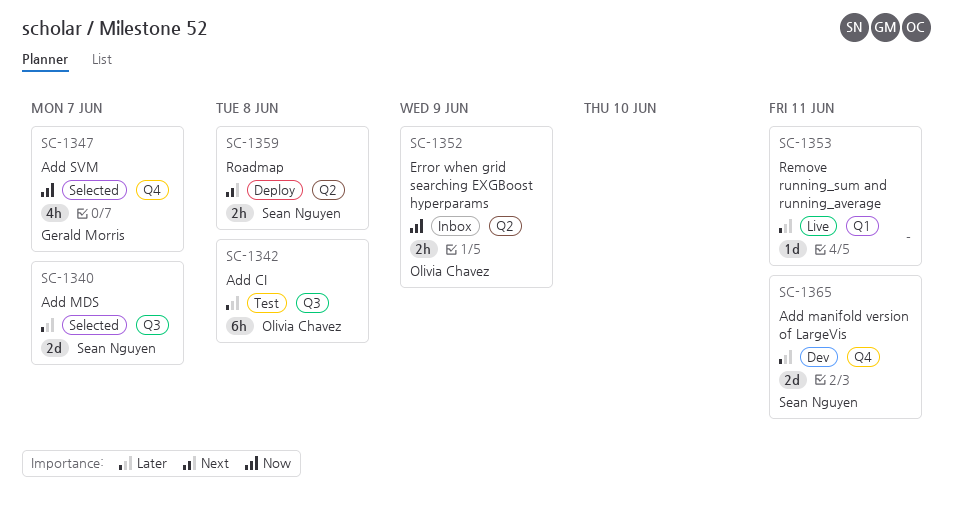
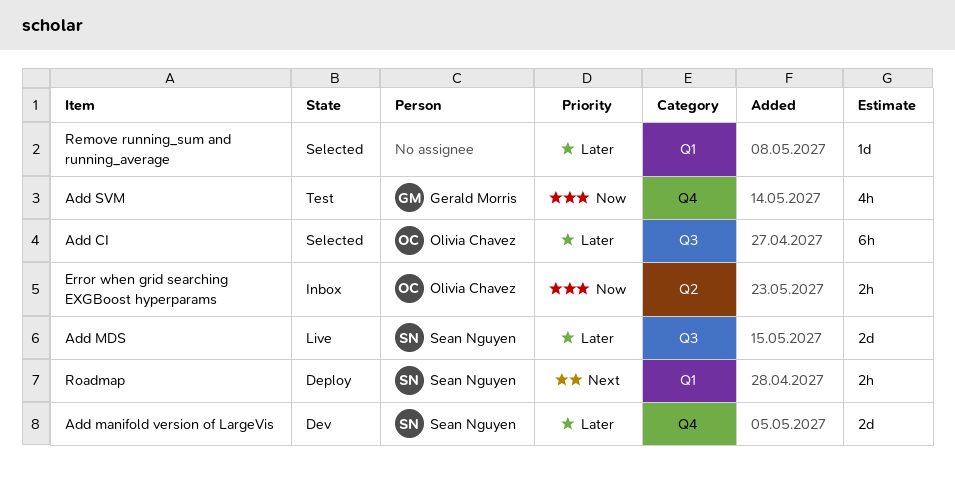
Add CI, status: Test -> Selected
Add MDS, status: Selected -> Live
Add SVM, status: Selected -> Test
Remove running_sum and running_average, status: Live -> Selected
Roadmap, label: Q2 -> Q1

